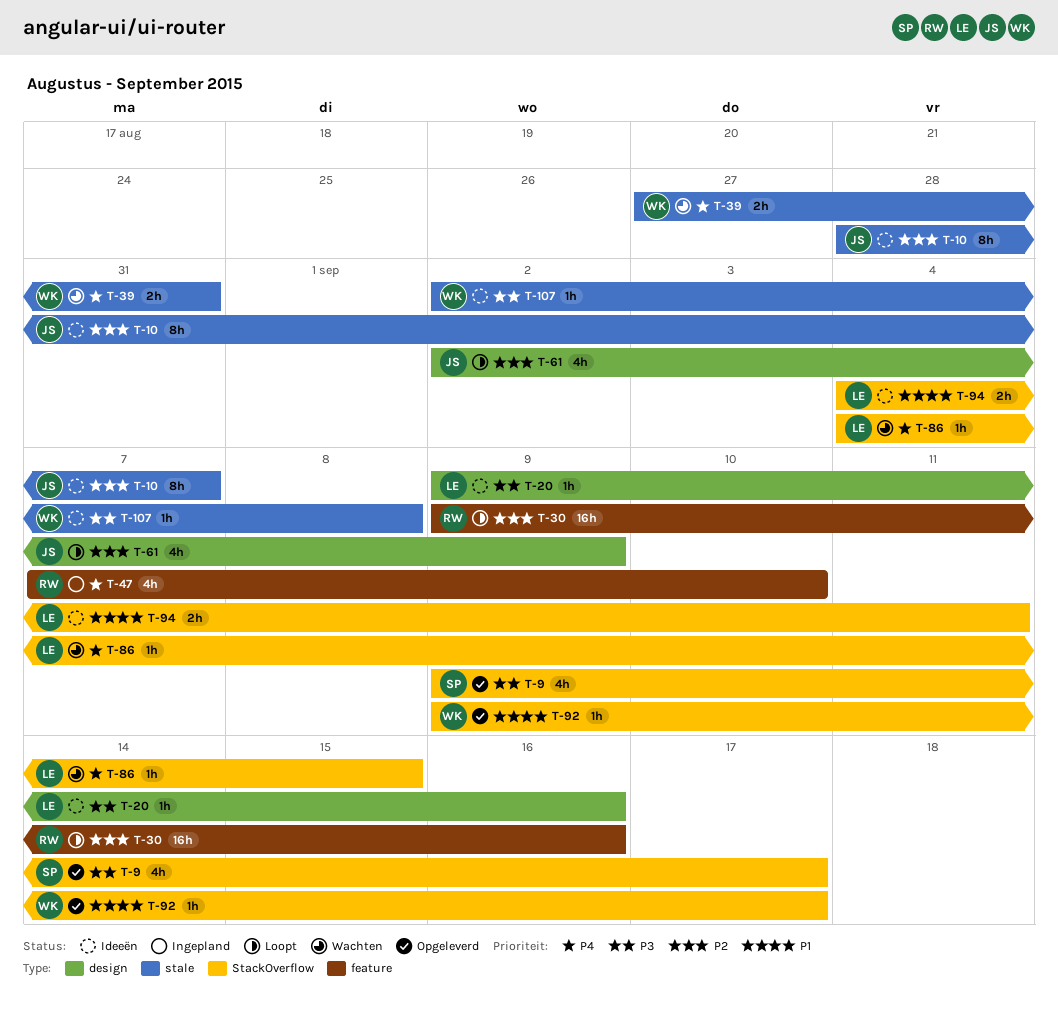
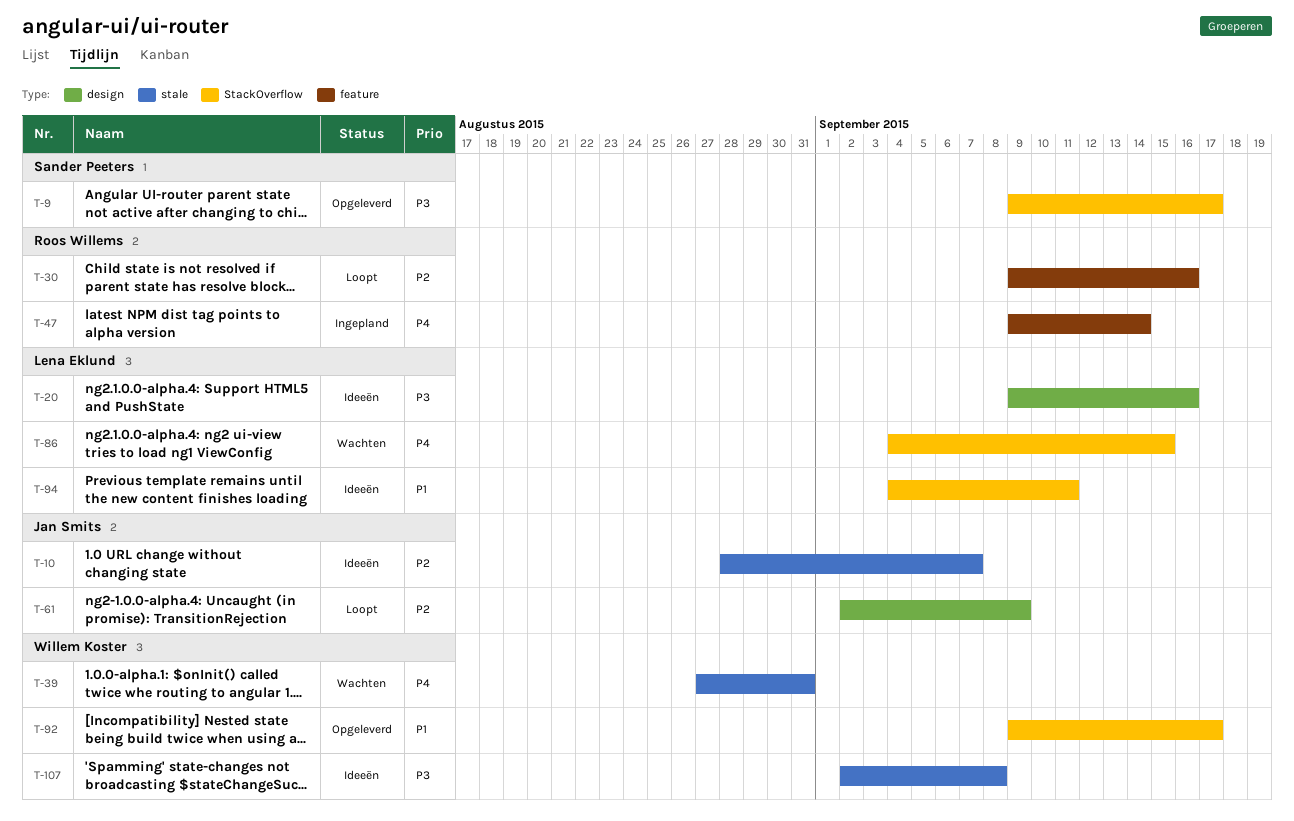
T-47, start: Sep 7 -> Sep 9
T-47, due: Sep 10 -> Sep 14

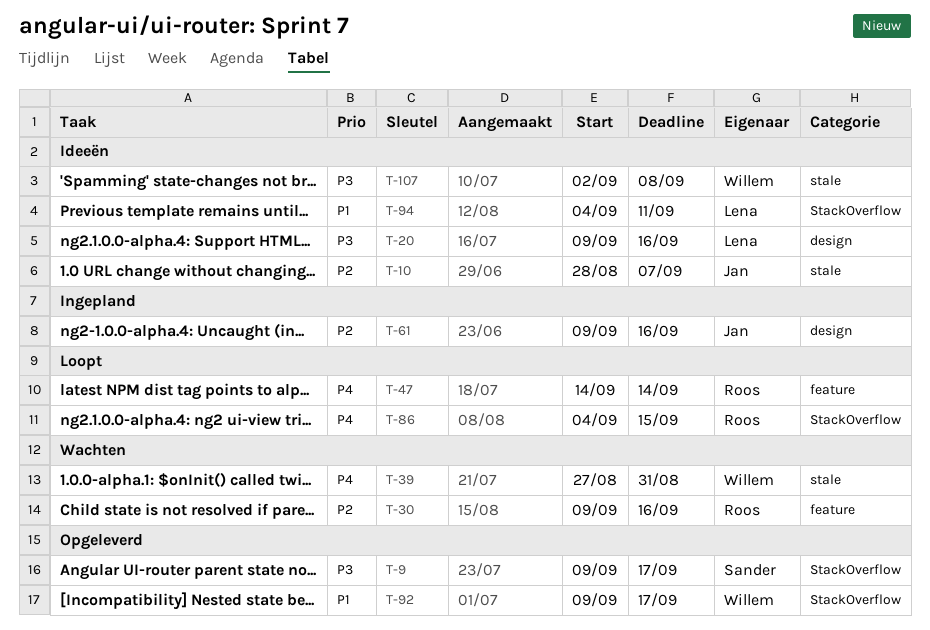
T-30, status: Loopt -> Wachten
T-47, status: Ingepland -> Loopt
T-47, start: Sep 9 -> Sep 14
T-61, status: Loopt -> Ingepland
T-61, start: Sep 2 -> Sep 9
T-61, due: Sep 9 -> Sep 16
T-86, status: Wachten -> Loopt
T-86, owner: Lena Eklund -> Roos Willems

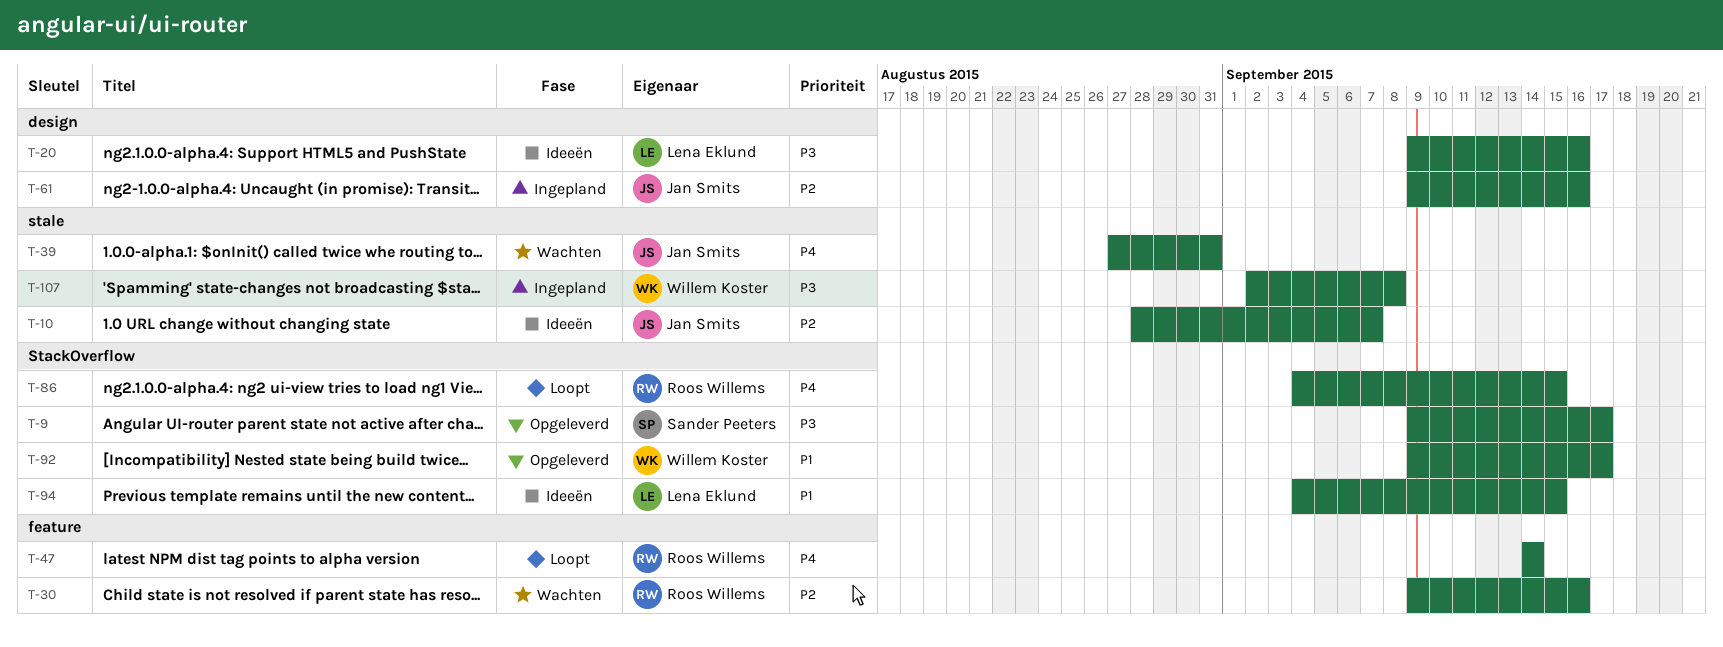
T-39, owner: Willem Koster -> Jan Smits
T-94, due: Sep 11 -> Sep 15
T-107, status: Ideeën -> Ingepland

